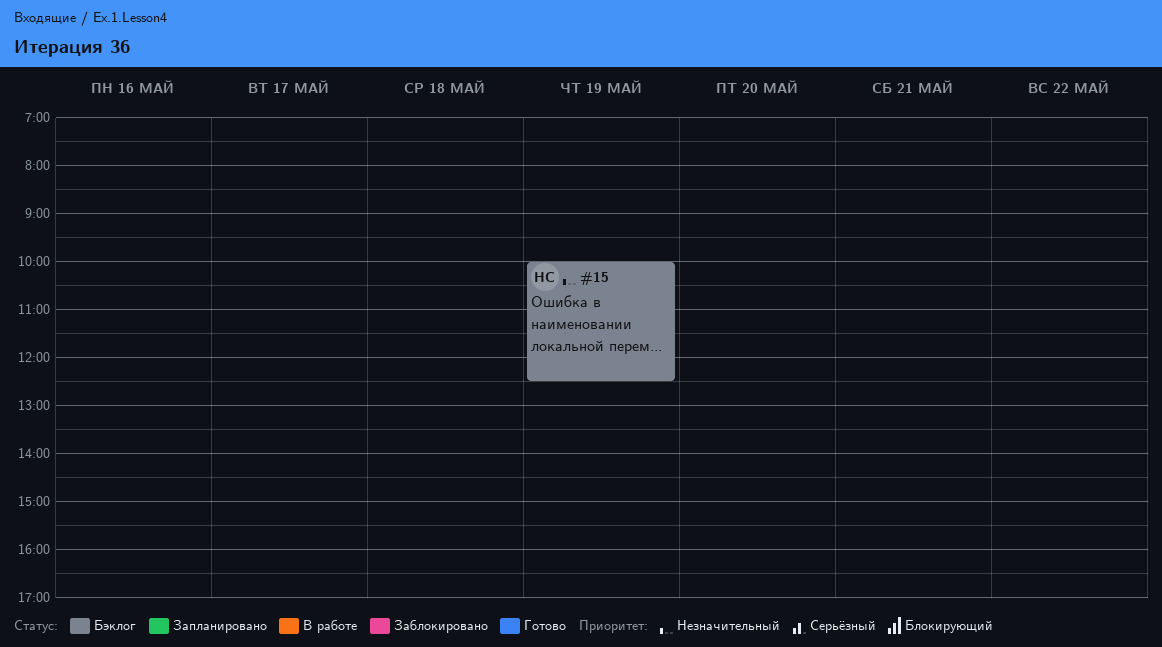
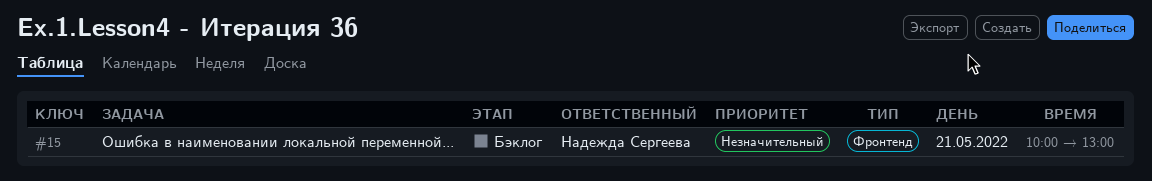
#15, day: May 19 -> May 21
#15, ends: 12:30 -> 13:00

